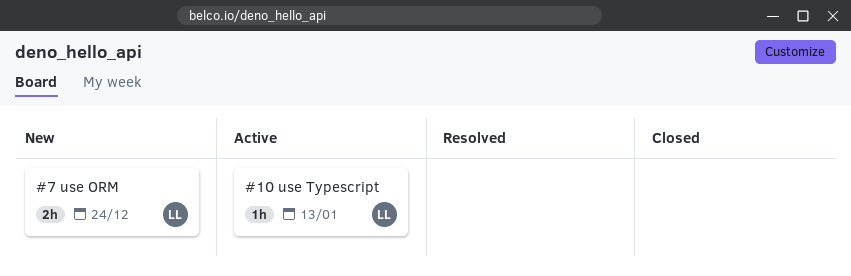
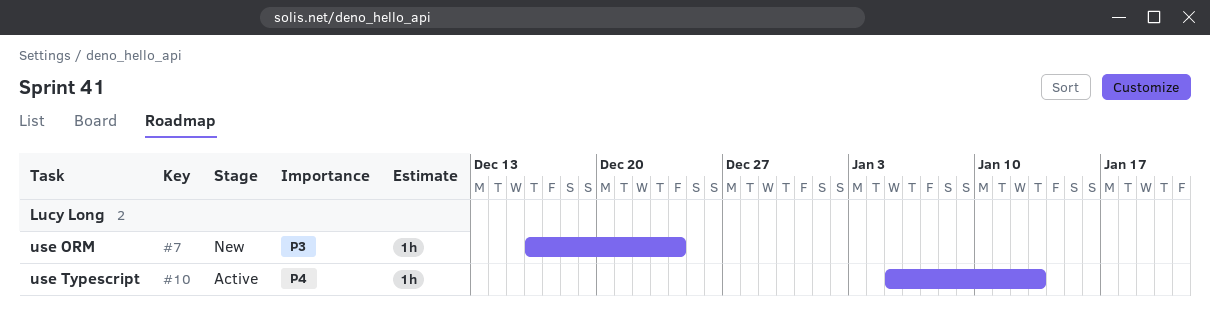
#7, estimate: 2h -> 1h

